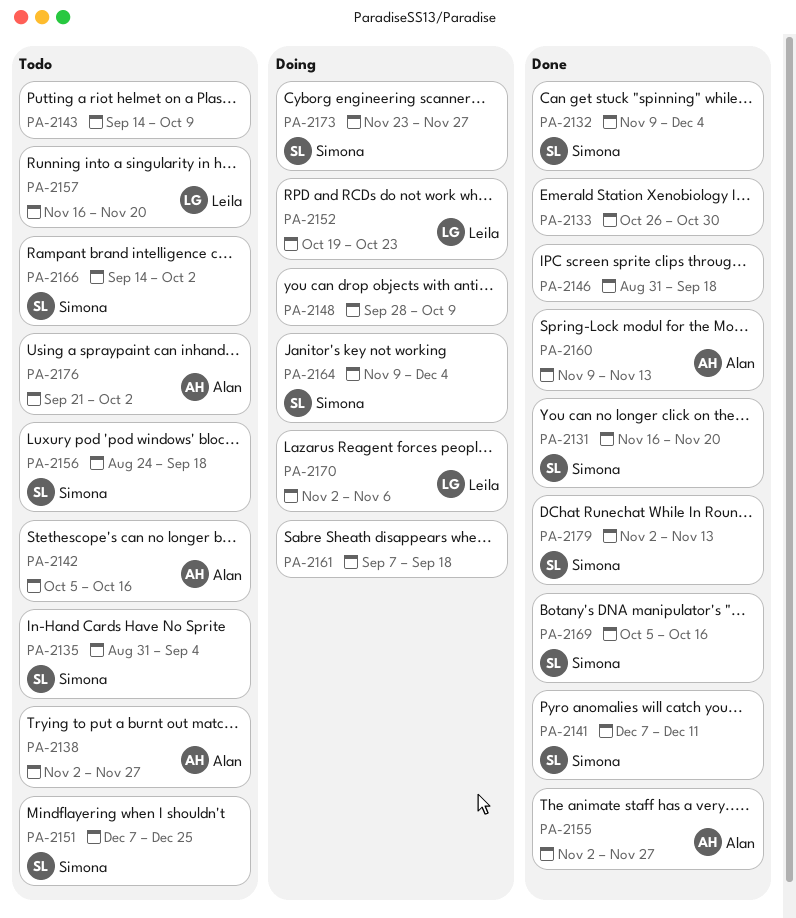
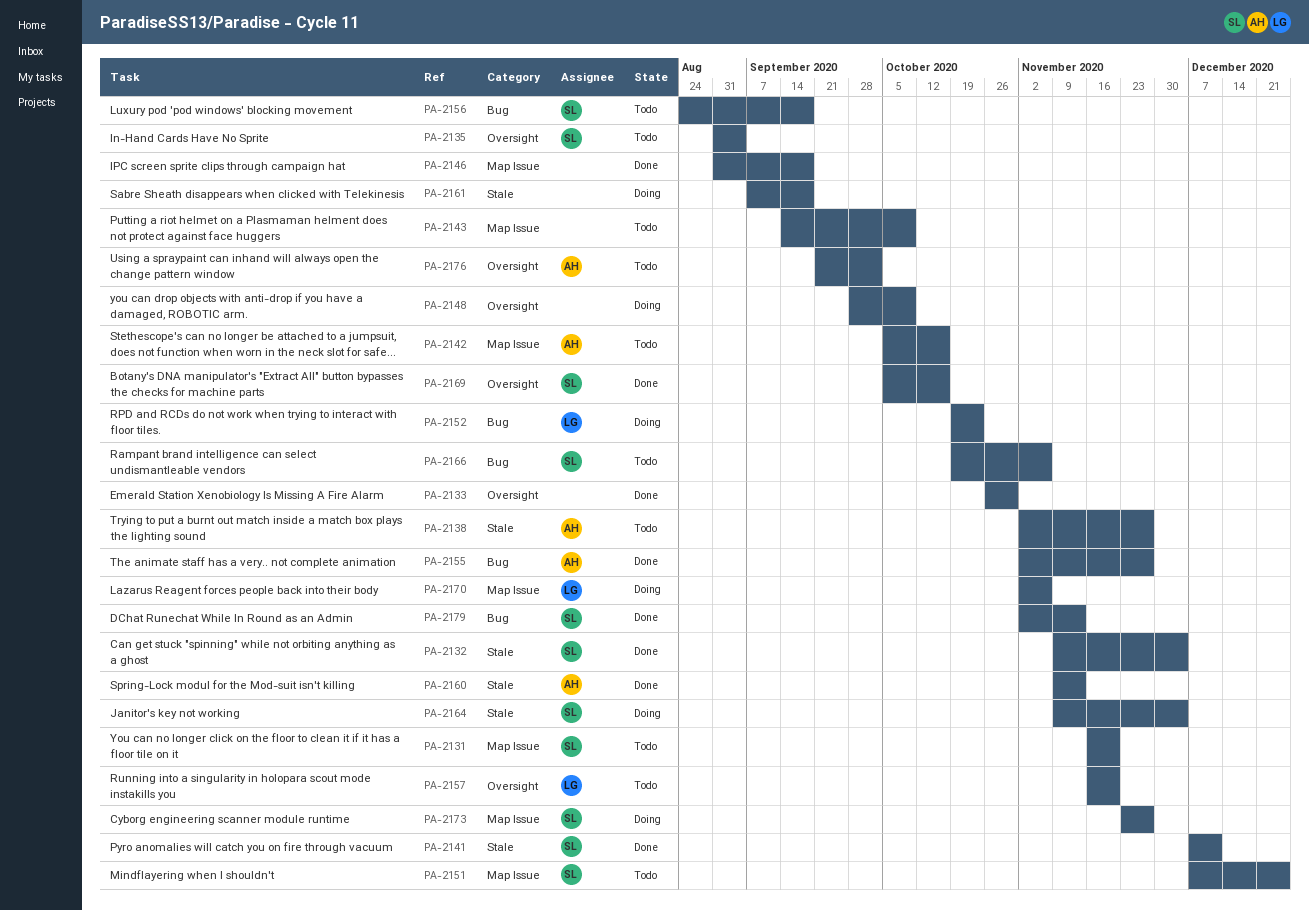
PA-2131, status: Done -> Todo
PA-2166, start: Sep 14 -> Oct 19
PA-2166, due: Oct 2 -> Nov 6

